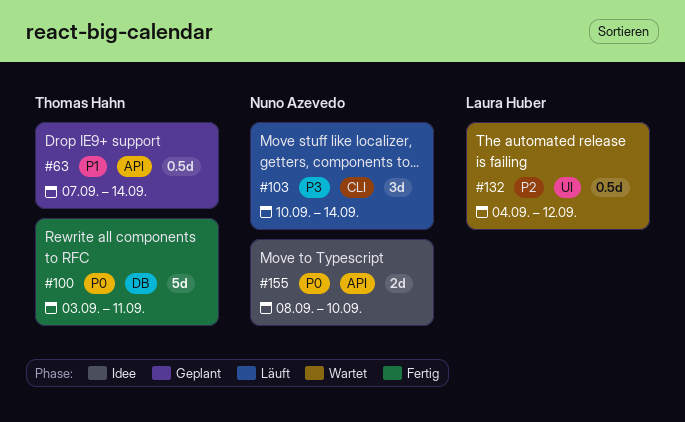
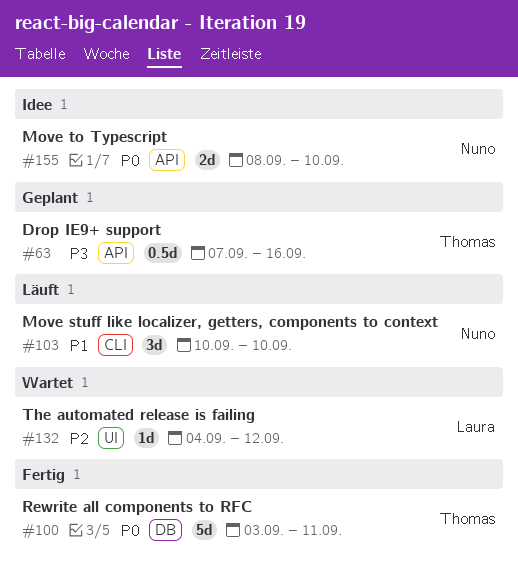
#63, priority: P1 -> P3
#63, due: Sep 14 -> Sep 16
#103, priority: P3 -> P1
#103, due: Sep 14 -> Sep 10
#132, estimate: 0.5d -> 1d

